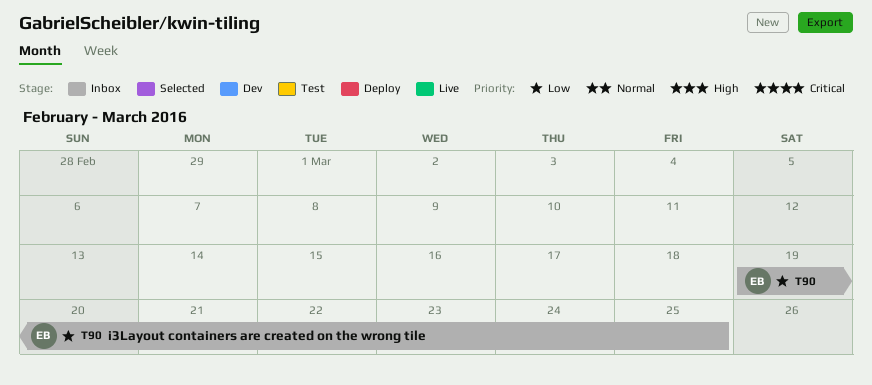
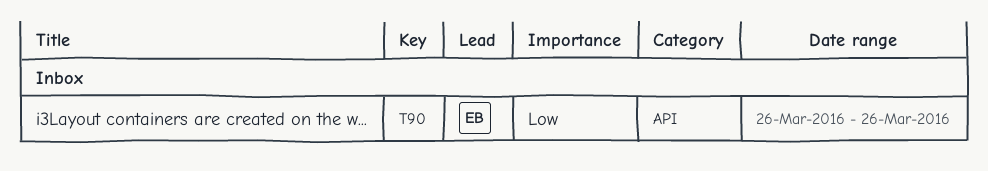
T90, start: Mar 19 -> Mar 26
T90, due: Mar 25 -> Mar 26

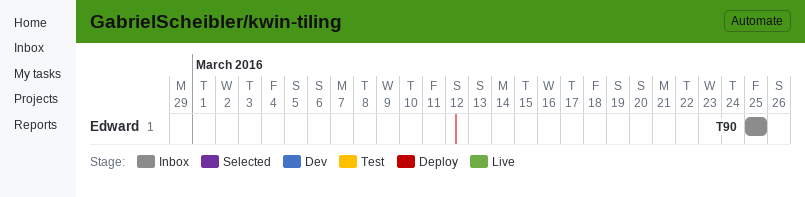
T90, start: Mar 26 -> Mar 25
T90, due: Mar 26 -> Mar 25

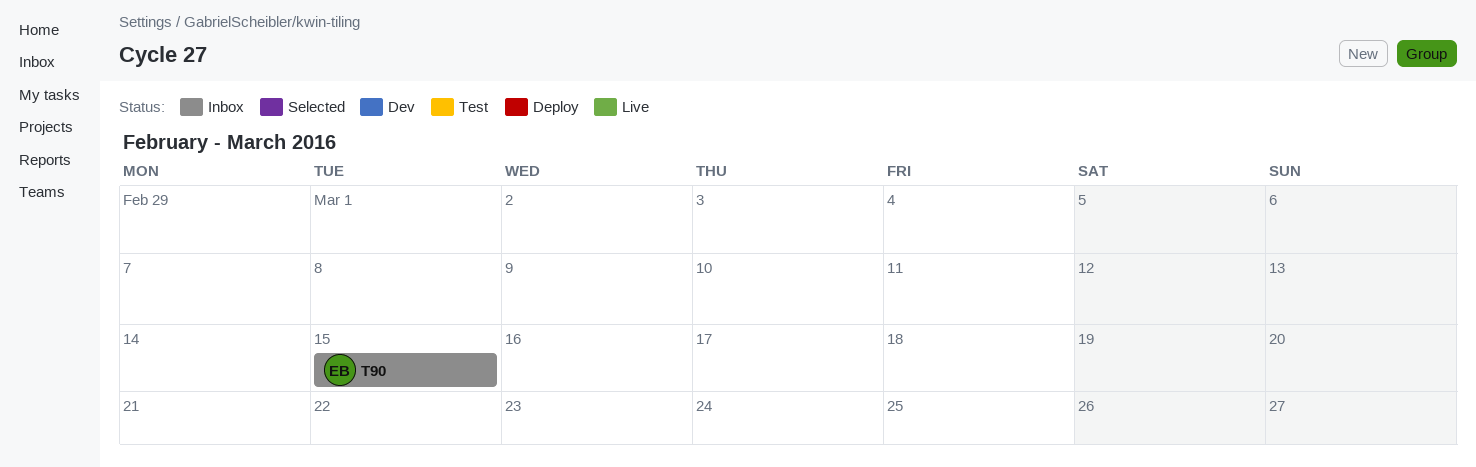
T90, start: Mar 25 -> Mar 15
T90, due: Mar 25 -> Mar 15

